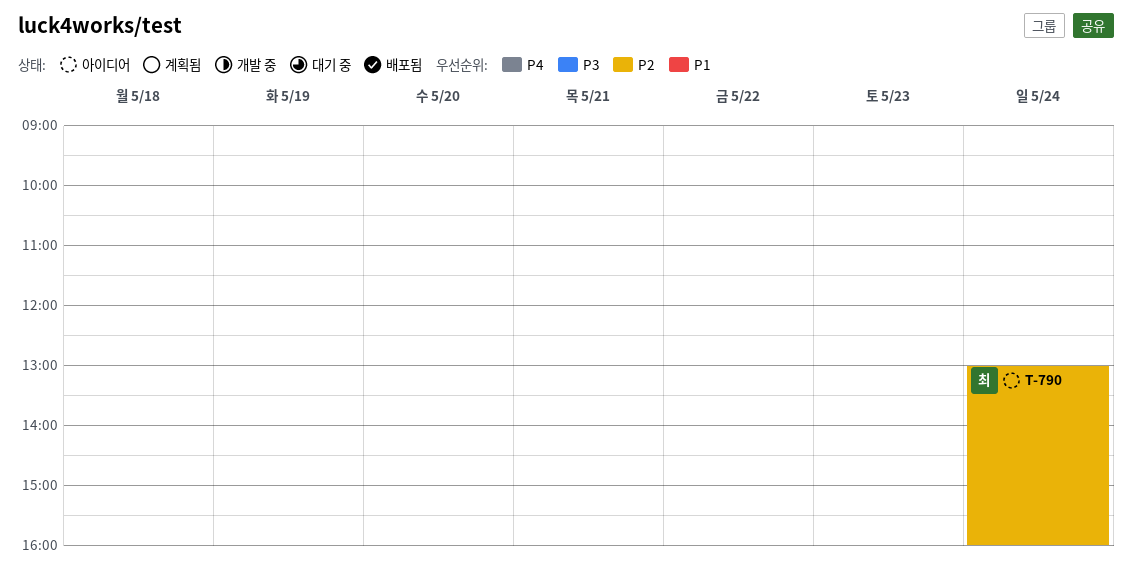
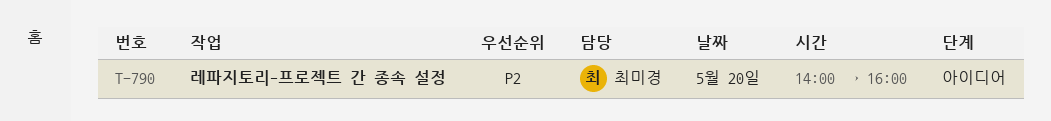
T-790, day: May 24 -> May 20
T-790, begins: 13:00 -> 14:00

